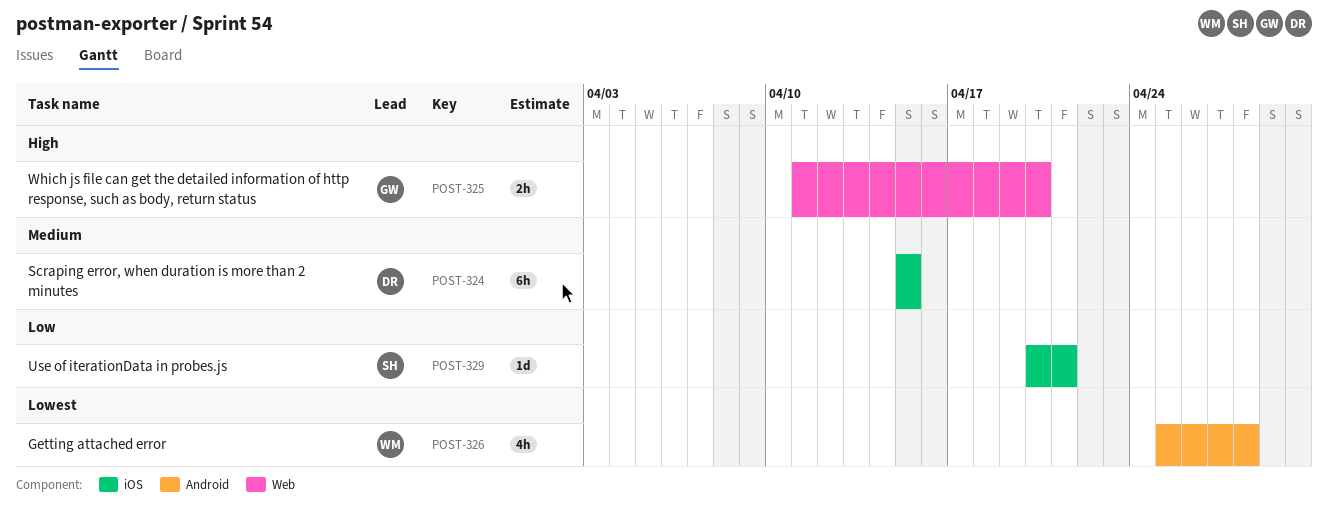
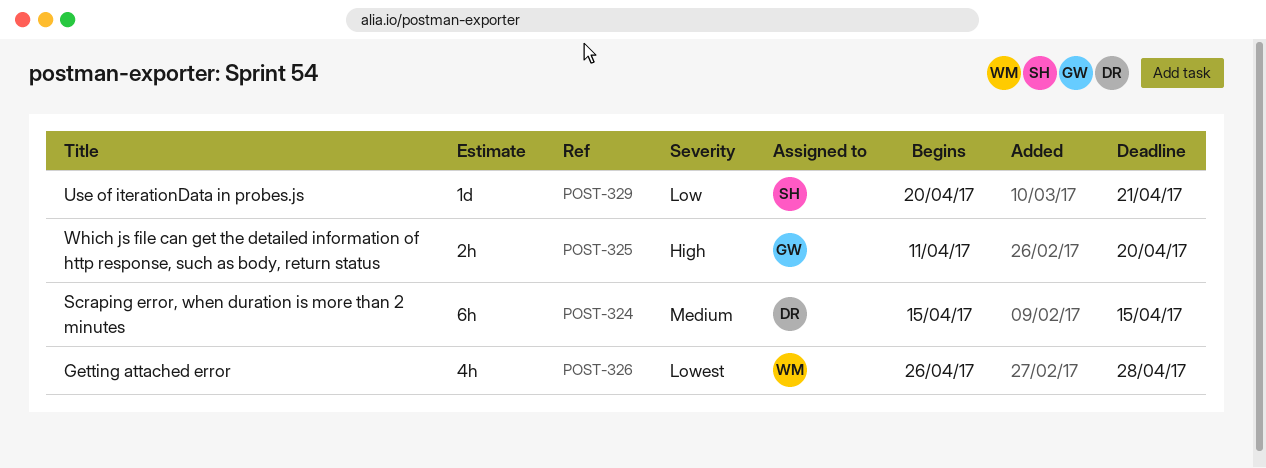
POST-326, start: Apr 25 -> Apr 26

